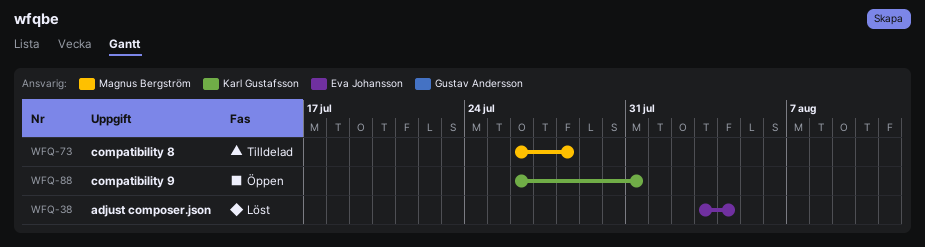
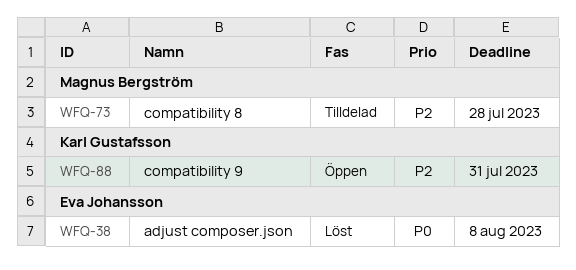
WFQ-38, due: Aug 4 -> Aug 8

